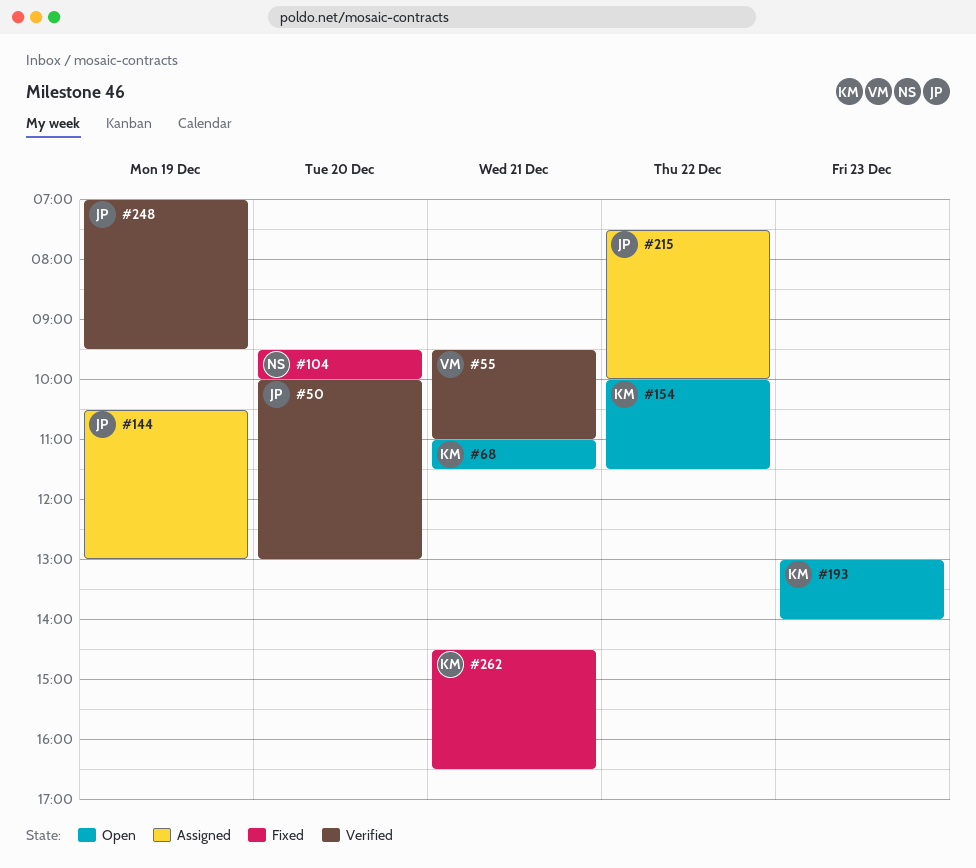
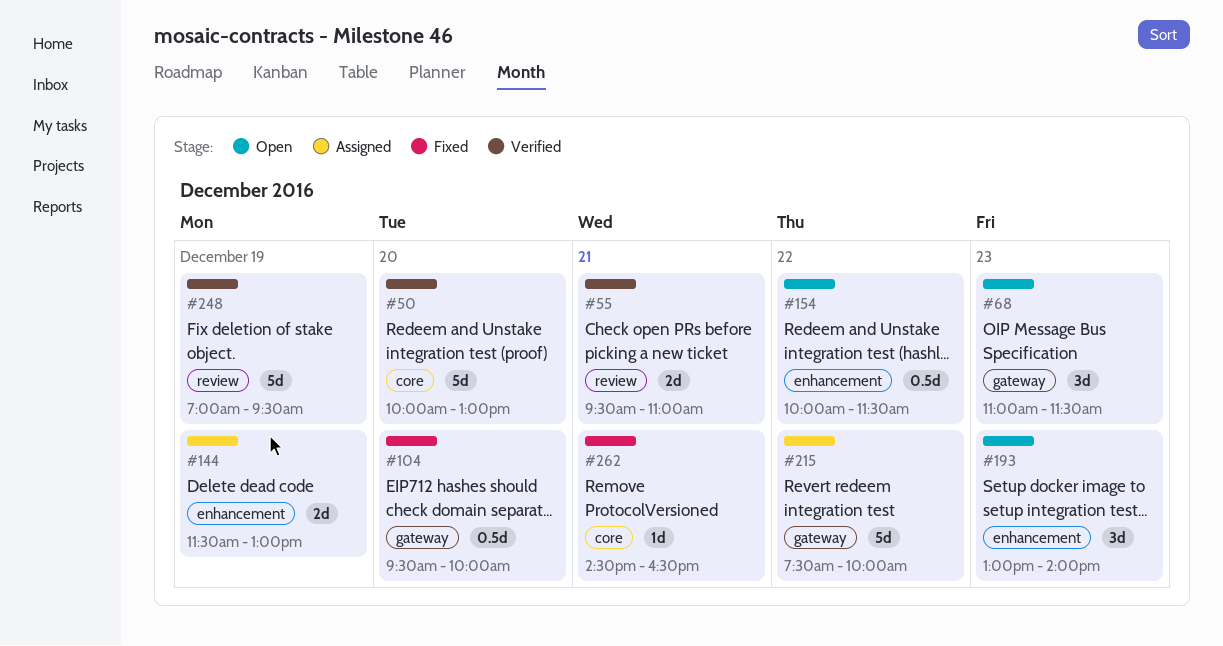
#68, day: Dec 21 -> Dec 23
#144, begins: 10:30 -> 11:30

